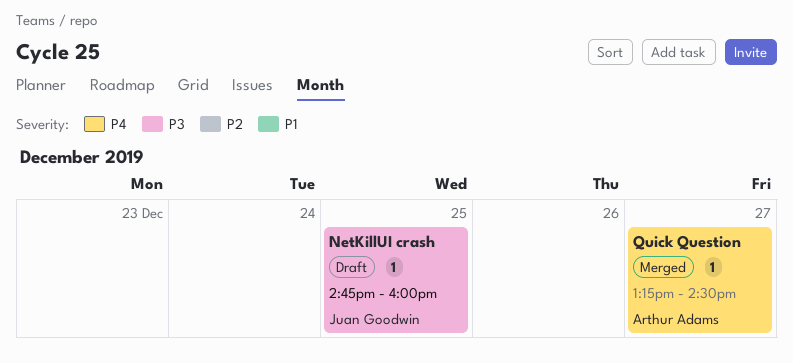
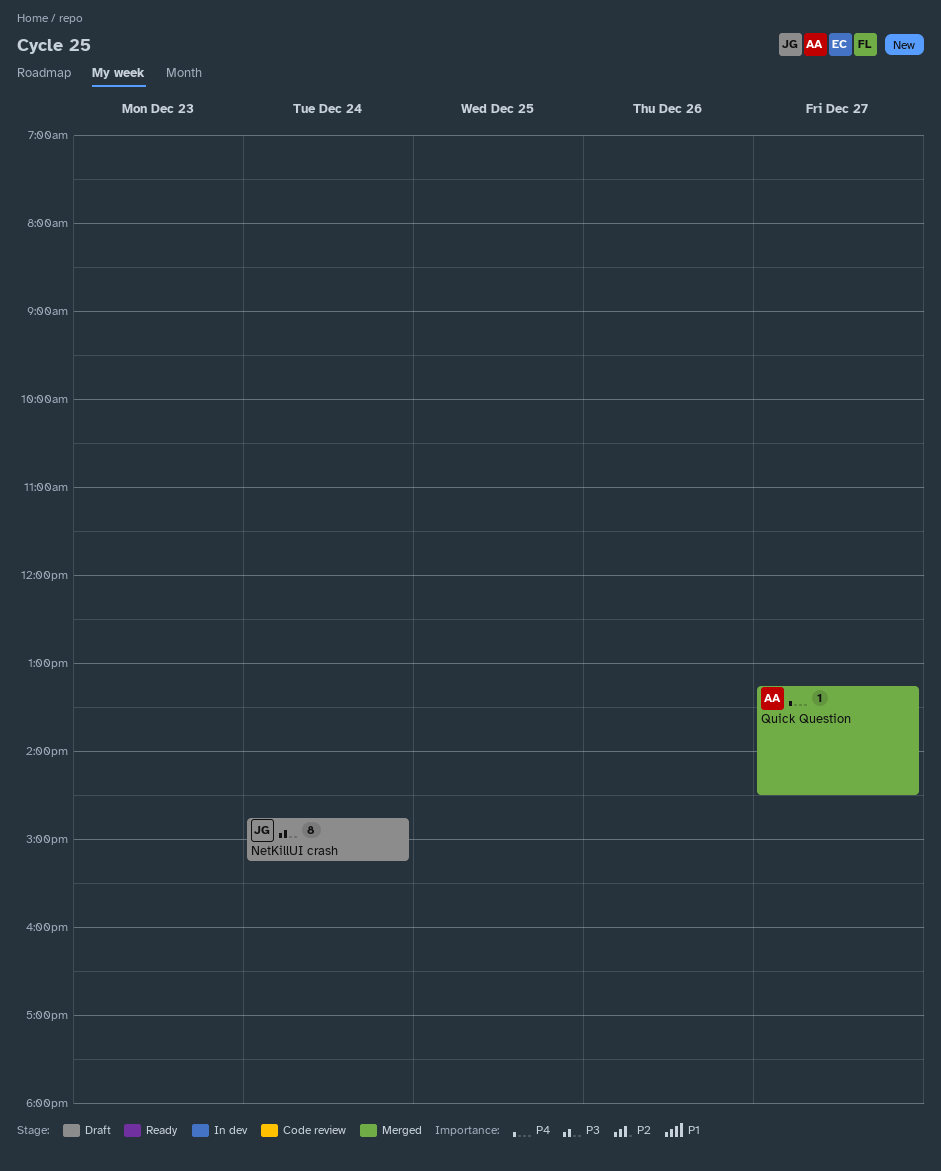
NetKillUI crash, estimate: 1 -> 8
NetKillUI crash, day: Dec 25 -> Dec 24
NetKillUI crash, ends: 16:00 -> 15:15

